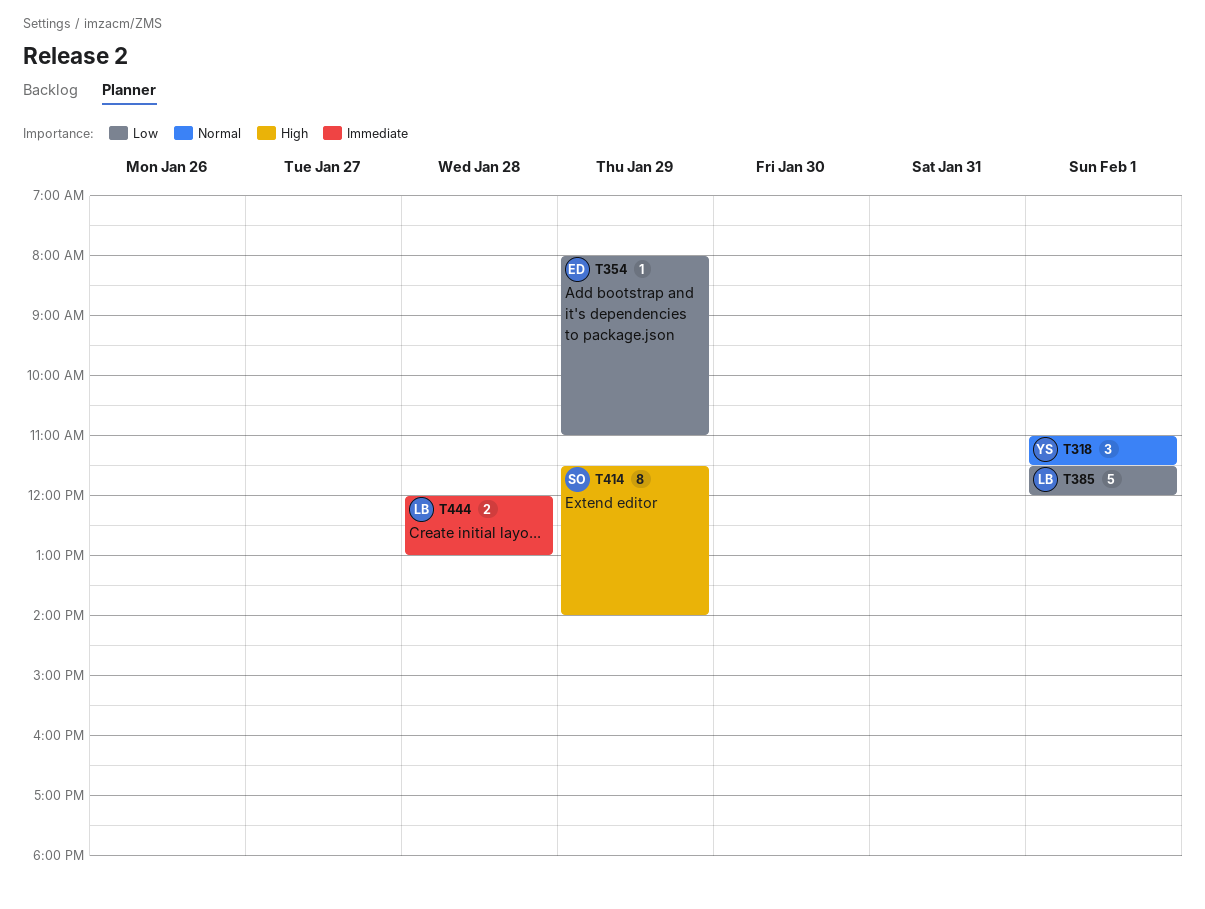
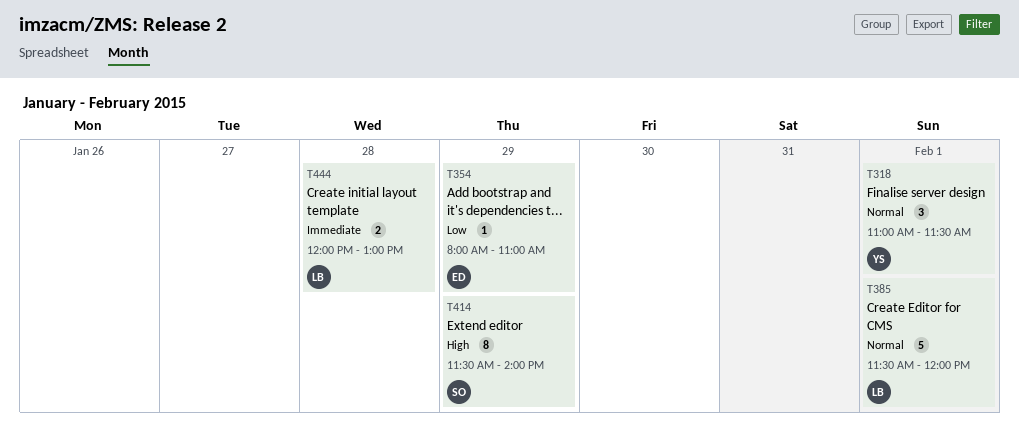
T385, priority: Low -> Normal

